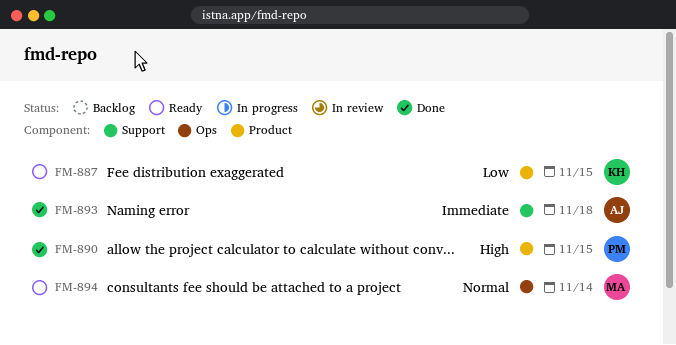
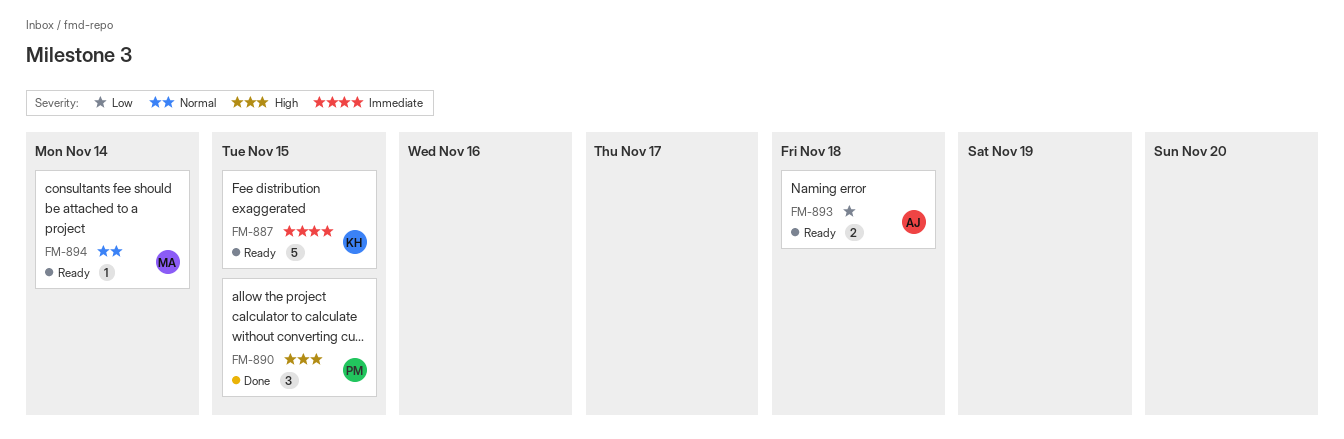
FM-887, priority: Low -> Immediate
FM-893, status: Done -> Ready
FM-893, priority: Immediate -> Low

